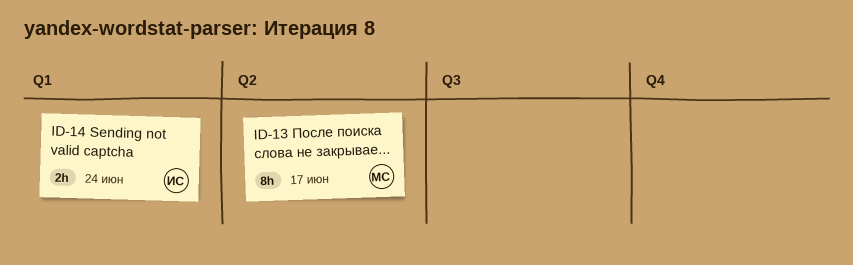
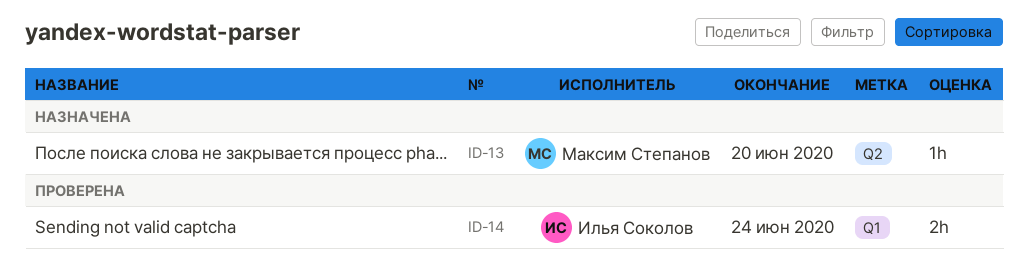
ID-13, estimate: 8h -> 1h
ID-13, due: Jun 17 -> Jun 20

